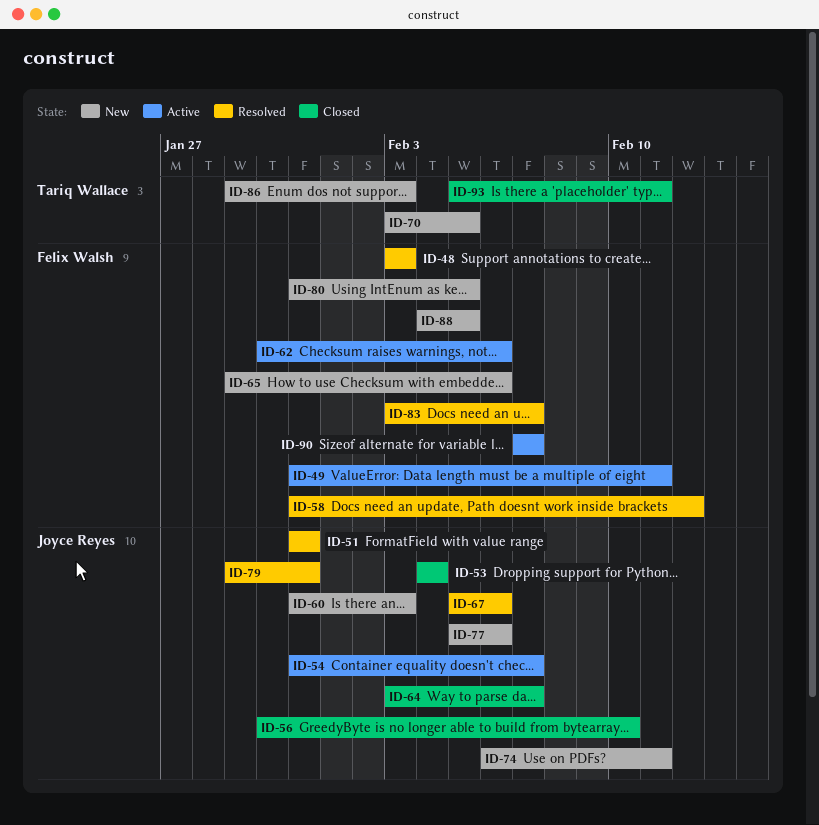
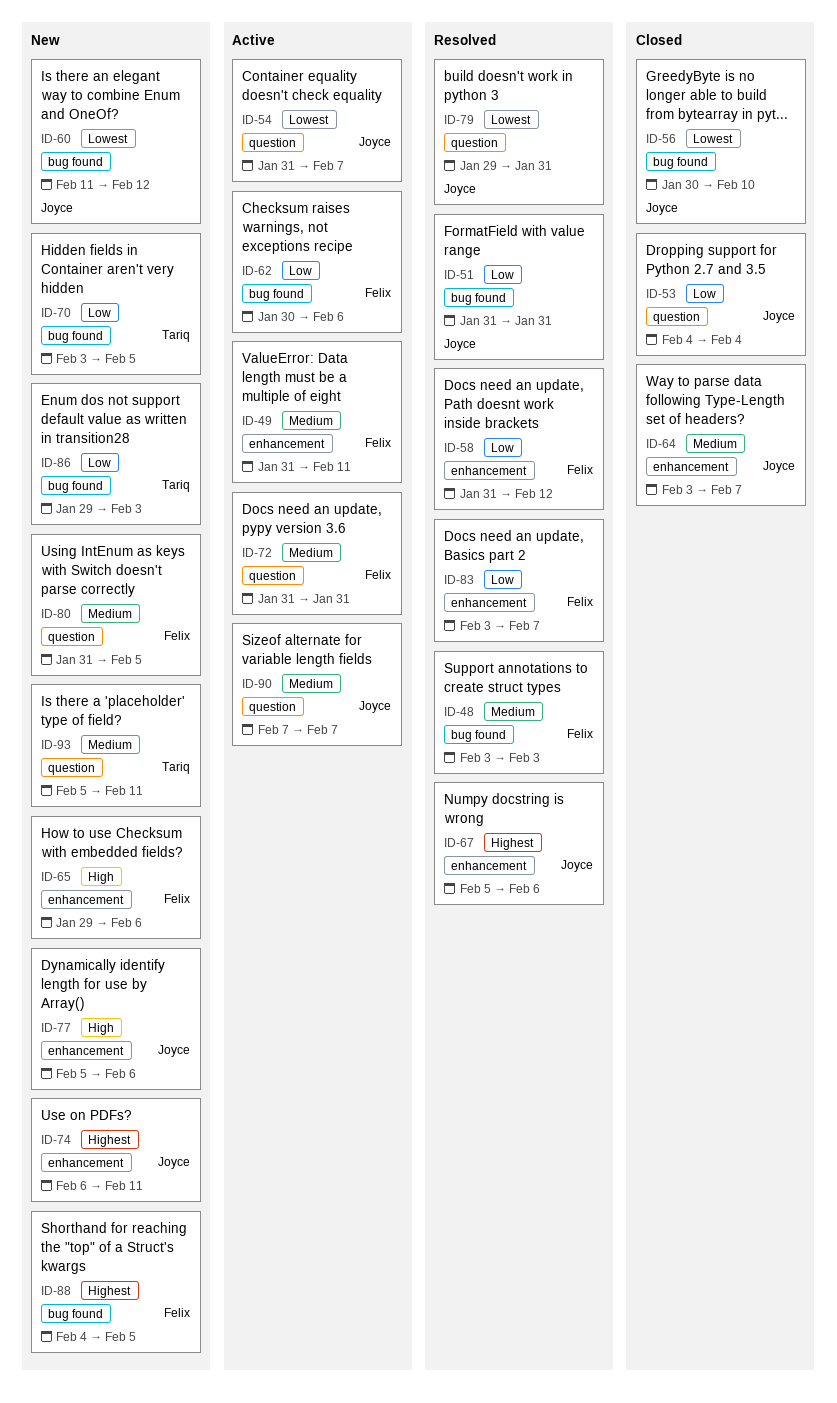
ID-60, start: Jan 31 -> Feb 11
ID-60, due: Feb 3 -> Feb 12
ID-72: none -> present
ID-90, owner: Felix Walsh -> Joyce Reyes
ID-93, status: Closed -> New

